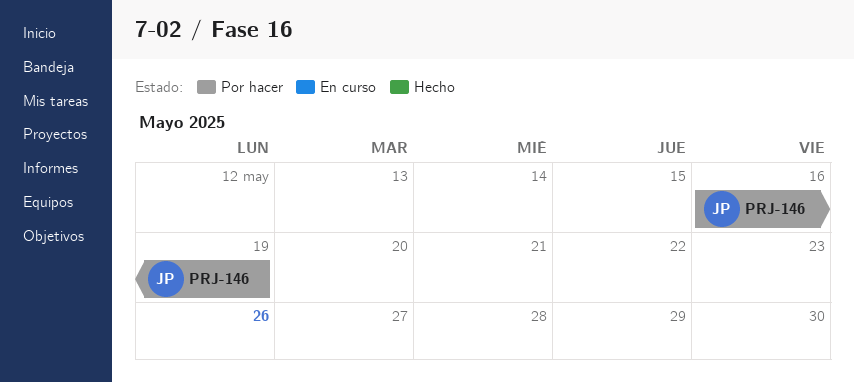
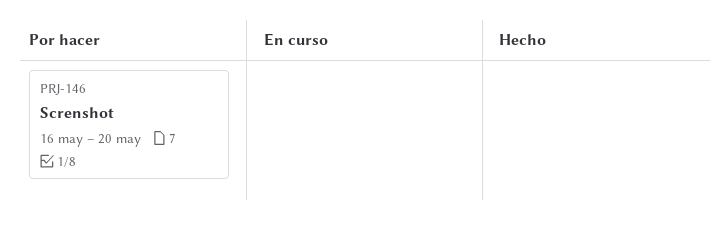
PRJ-146, due: May 19 -> May 20

